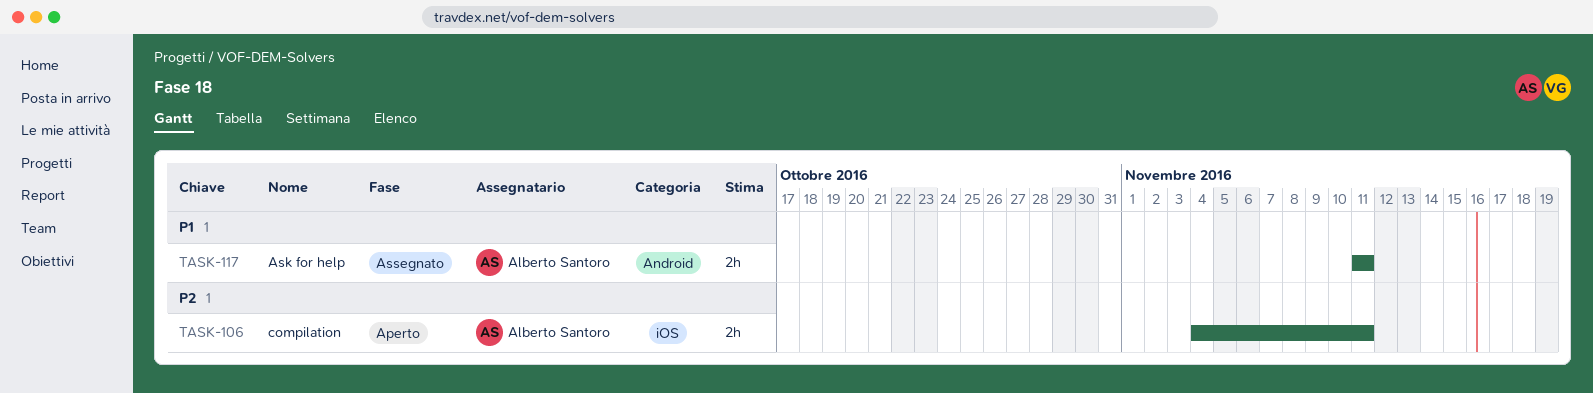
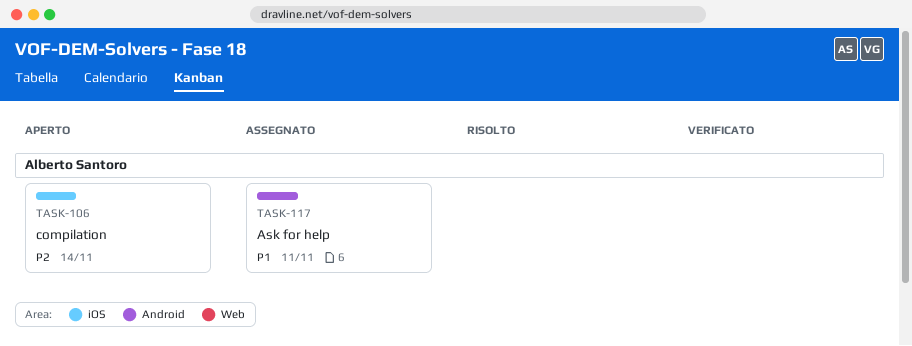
TASK-106, due: Nov 11 -> Nov 14

